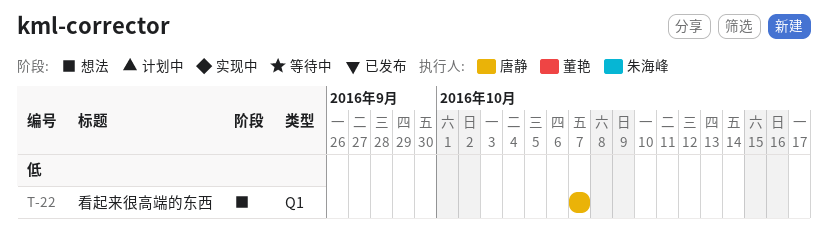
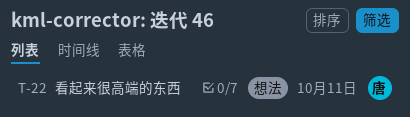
T-22, due: Oct 7 -> Oct 11

